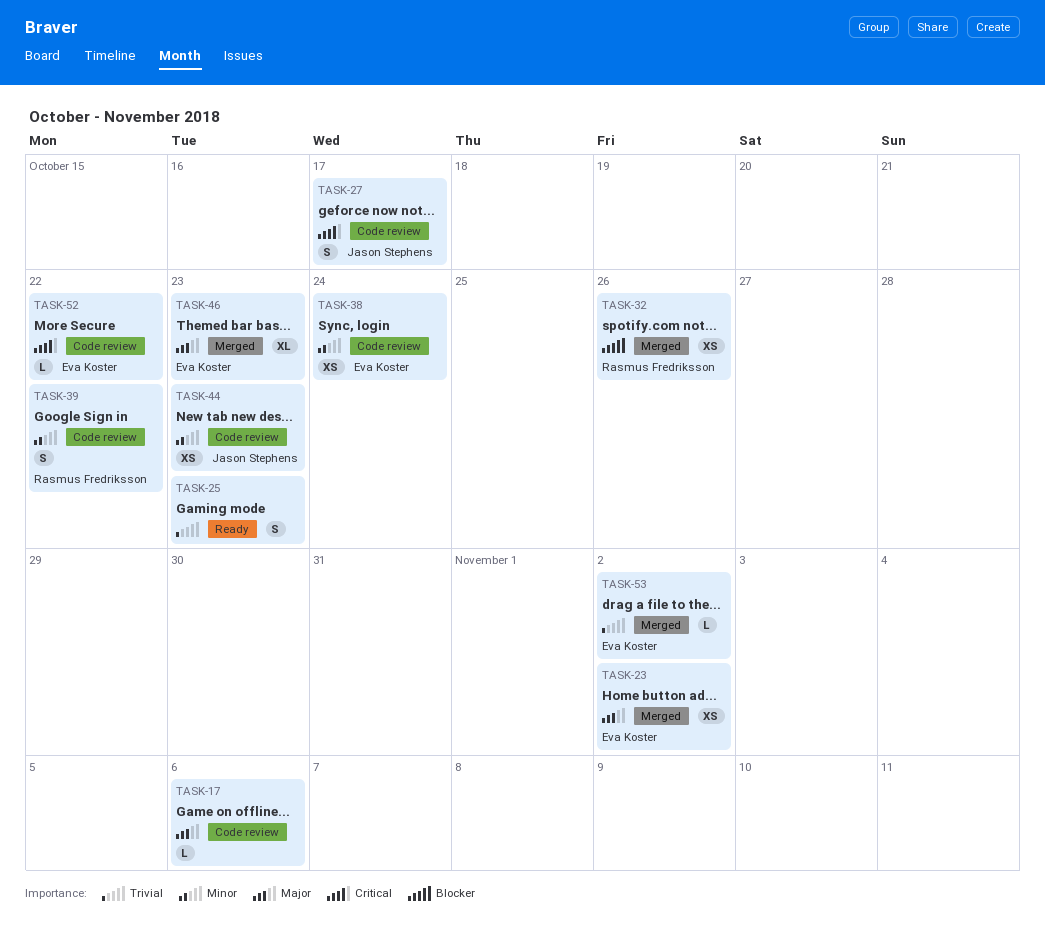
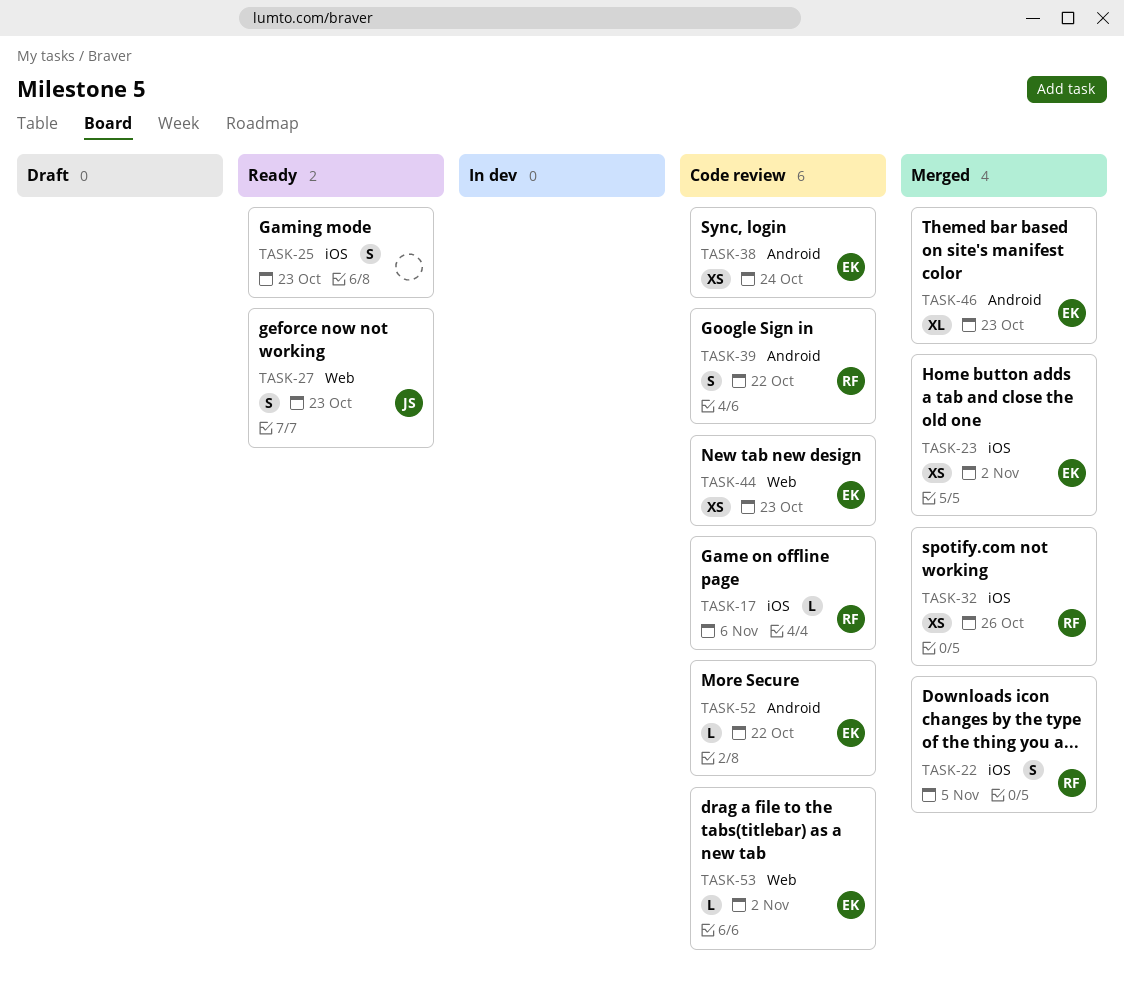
TASK-17, owner: none -> Rasmus Fredriksson
TASK-22: none -> present
TASK-27, status: Code review -> Ready
TASK-27, due: Oct 17 -> Oct 23
TASK-44, owner: Jason Stephens -> Eva Koster
TASK-53, status: Merged -> Code review

